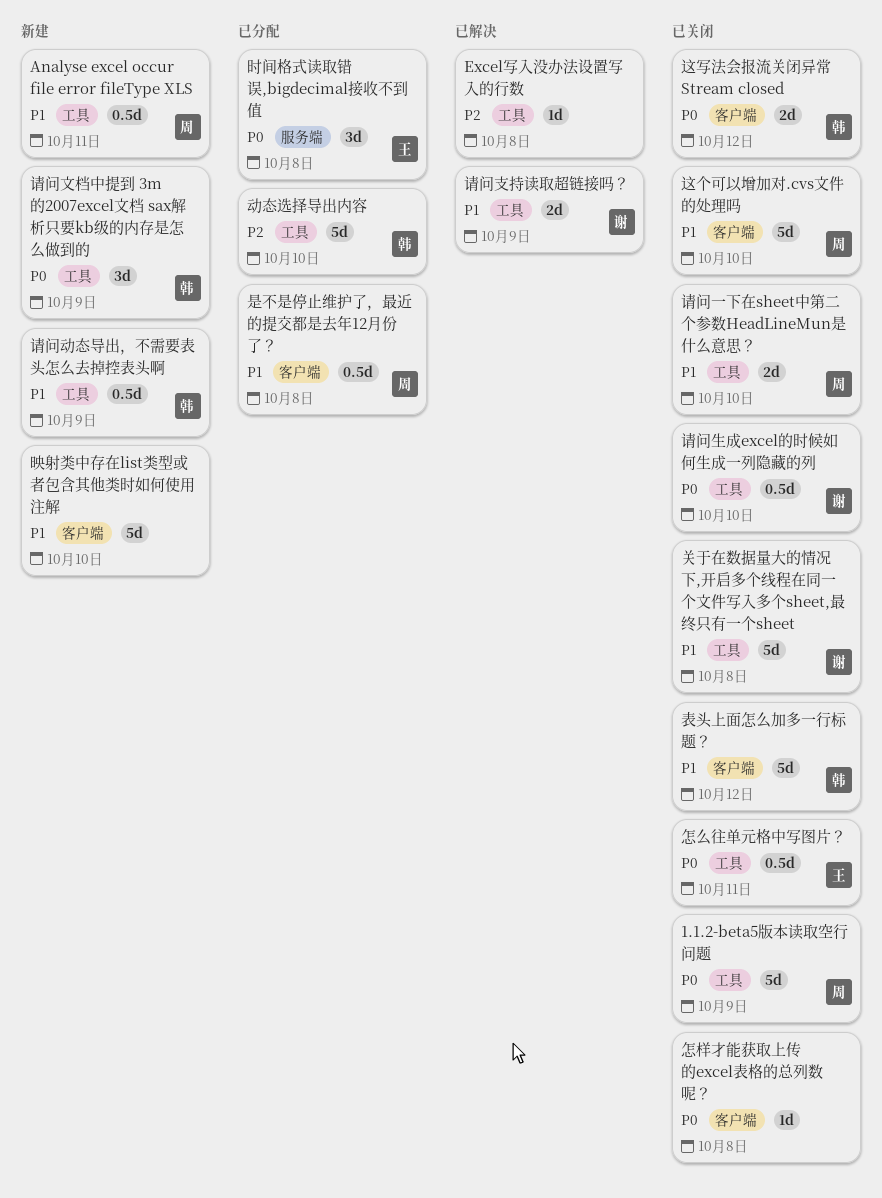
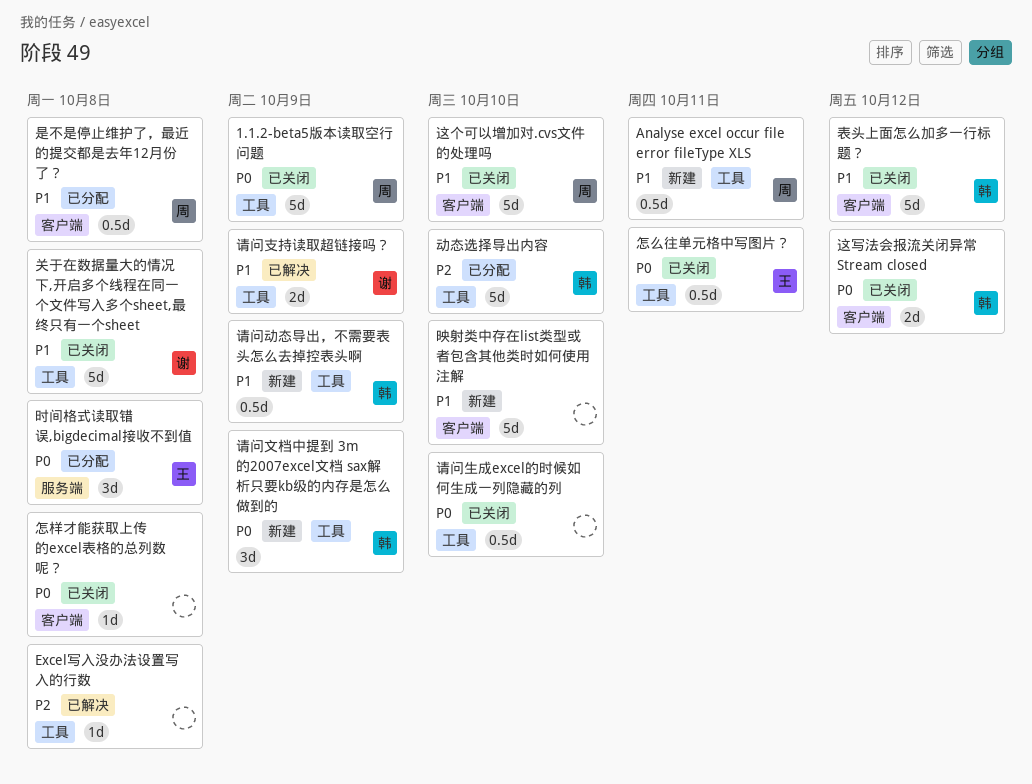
请问一下在sheet中第二个参数HeadLineMun是什么意思？: present -> none
请问生成excel的时候如何生成一列隐藏的列, owner: 谢 -> none

